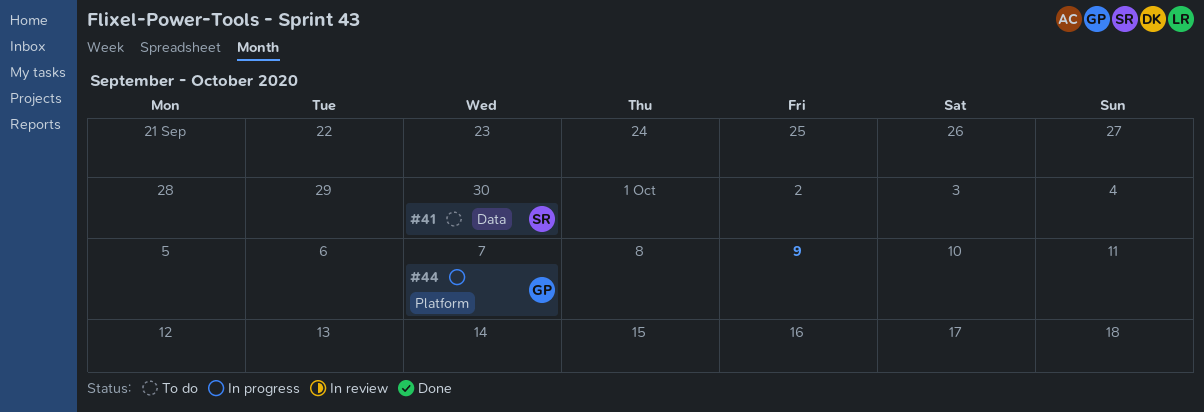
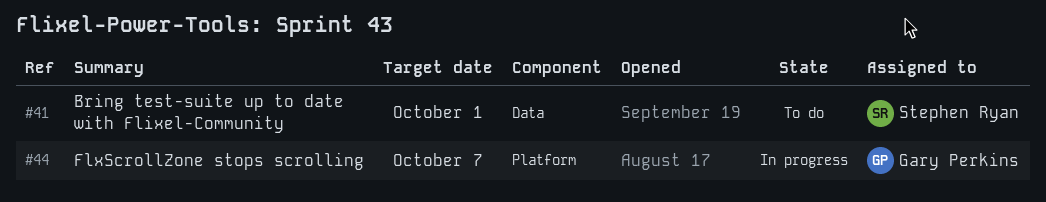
#41, due: Sep 30 -> Oct 1

